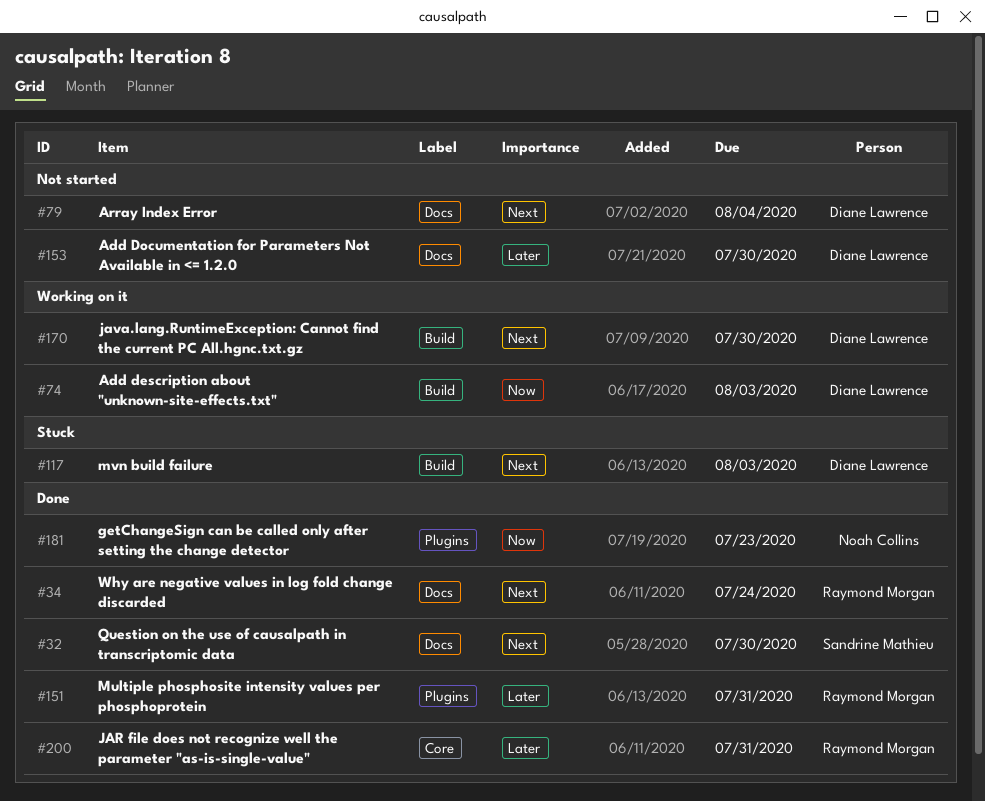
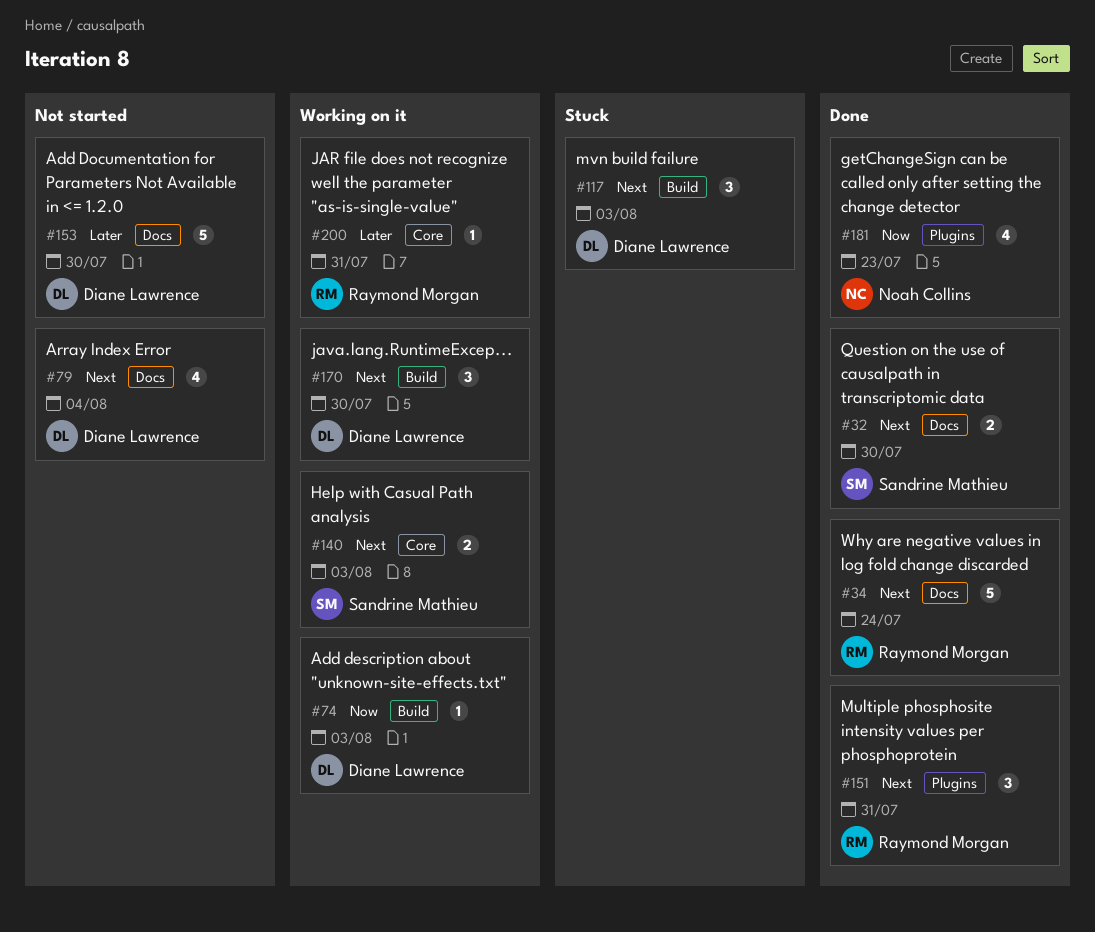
#140: none -> present
#151, priority: Later -> Next
#200, status: Done -> Working on it

